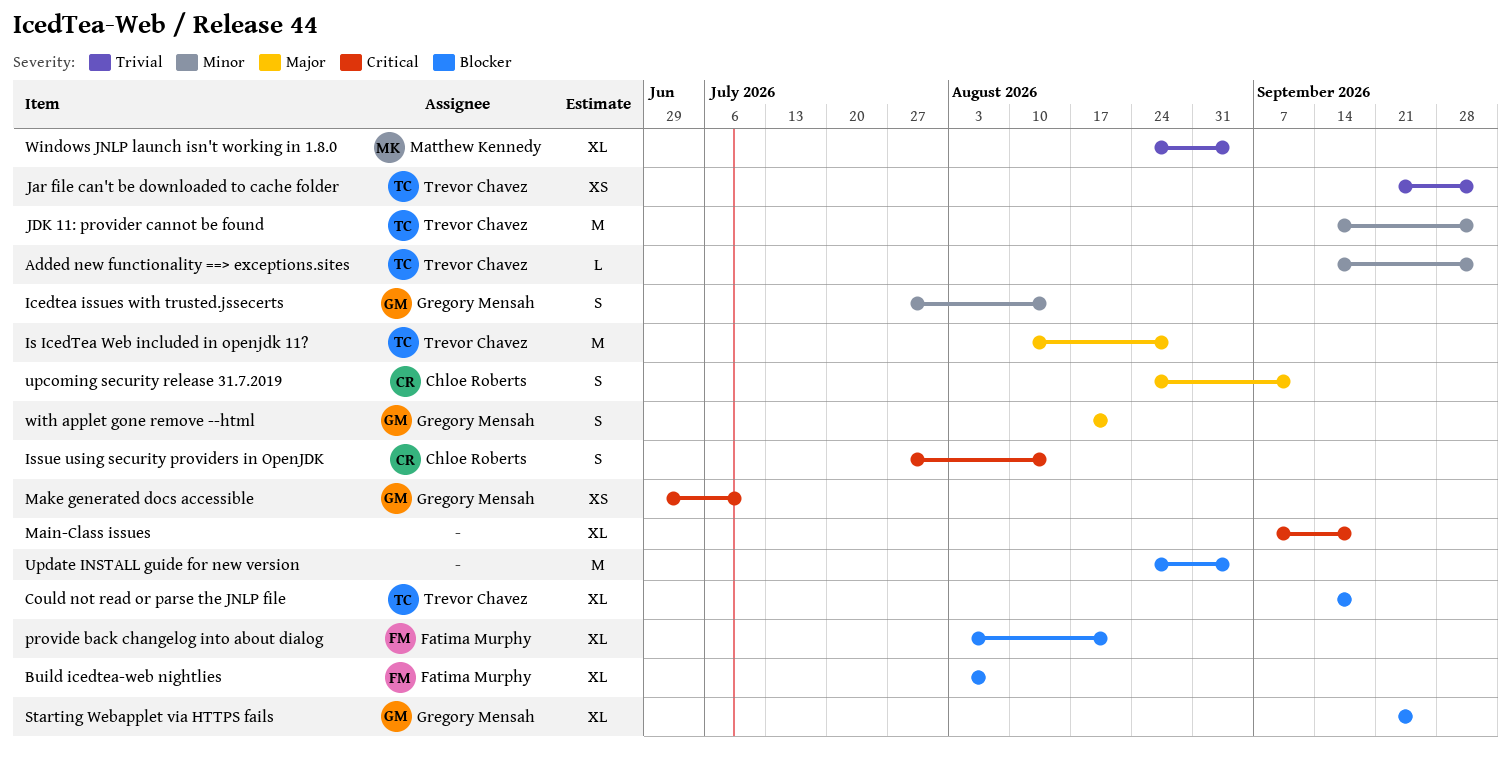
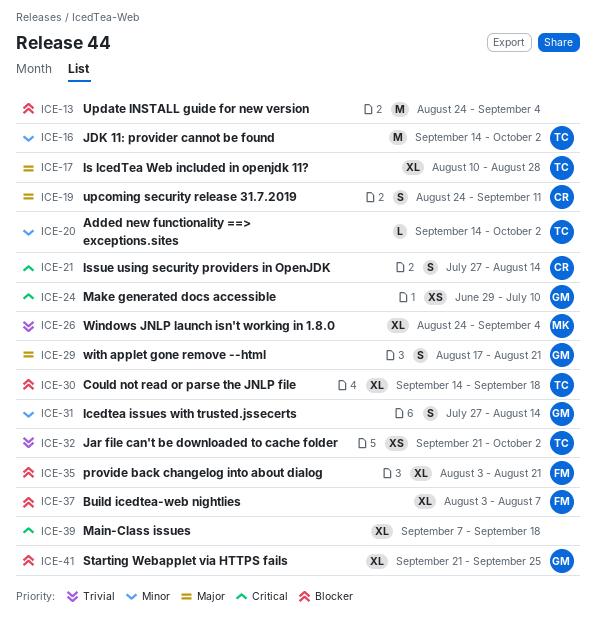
Is IcedTea Web included in openjdk 11?, estimate: M -> XL

